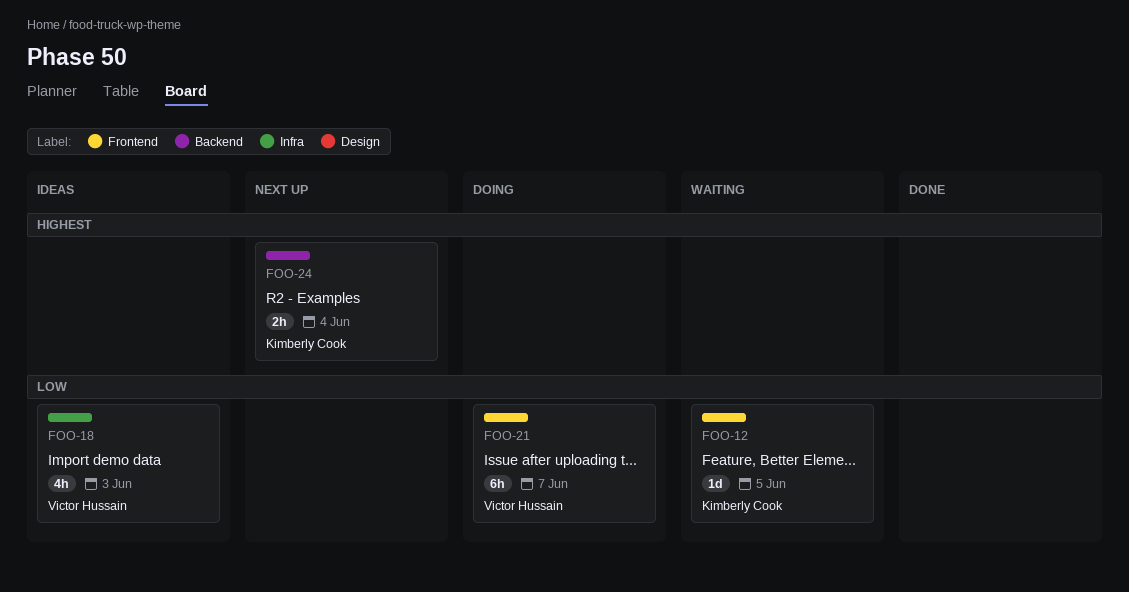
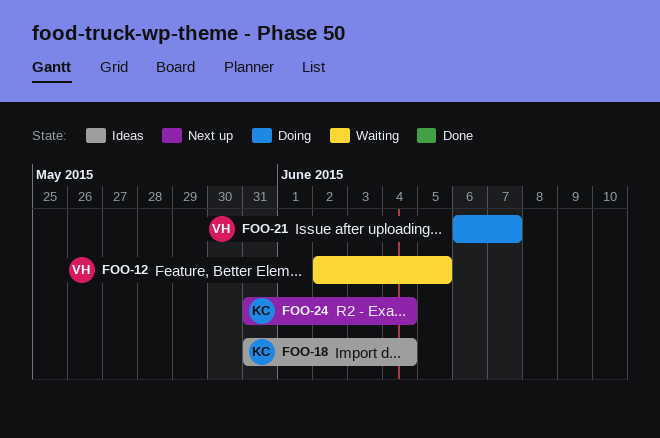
FOO-12, owner: Kimberly Cook -> Victor Hussain
FOO-18, owner: Victor Hussain -> Kimberly Cook
FOO-18, due: Jun 3 -> Jun 4

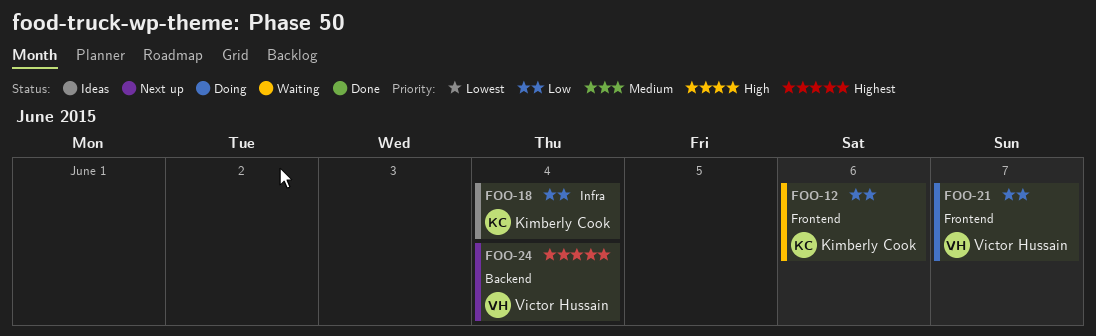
FOO-12, owner: Victor Hussain -> Kimberly Cook
FOO-12, due: Jun 5 -> Jun 6
FOO-24, owner: Kimberly Cook -> Victor Hussain

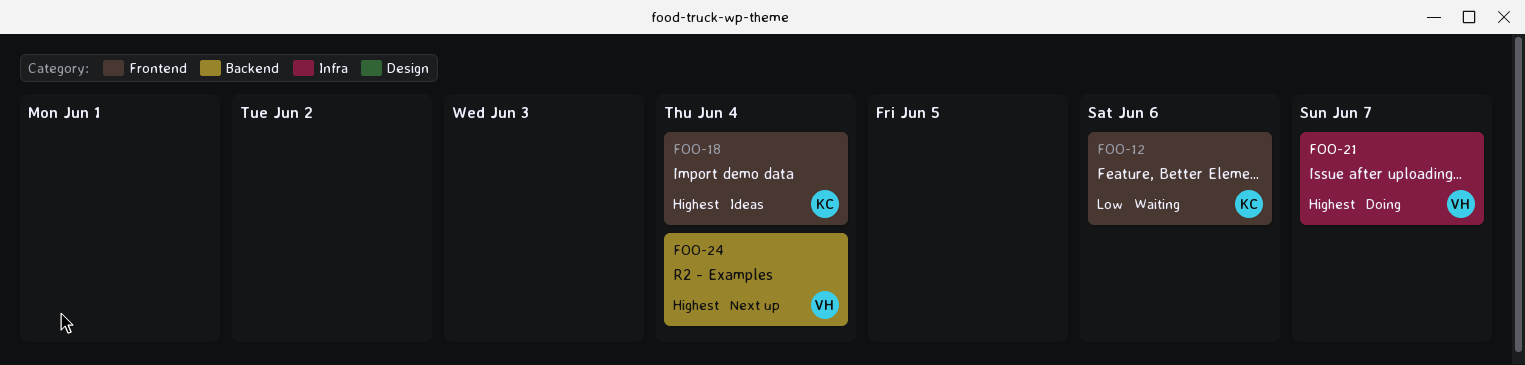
FOO-18, priority: Low -> Highest
FOO-18, label: Infra -> Frontend
FOO-21, priority: Low -> Highest
FOO-21, label: Frontend -> Infra

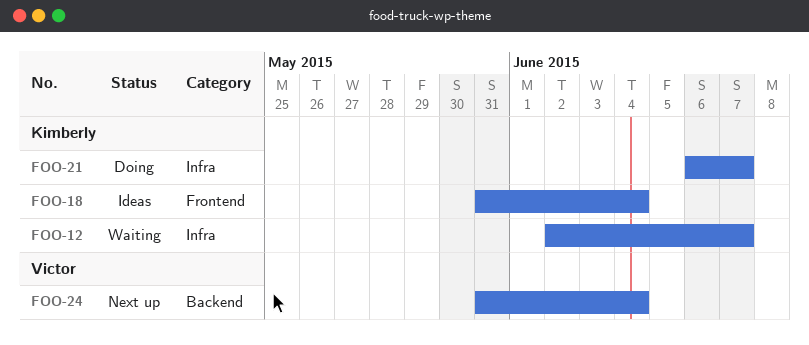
FOO-12, label: Frontend -> Infra
FOO-12, due: Jun 6 -> Jun 7
FOO-21, owner: Victor -> Kimberly

